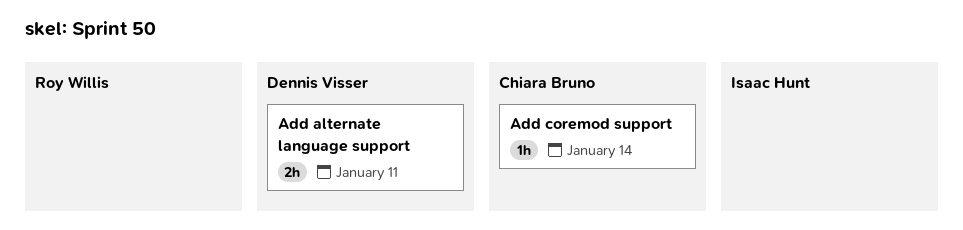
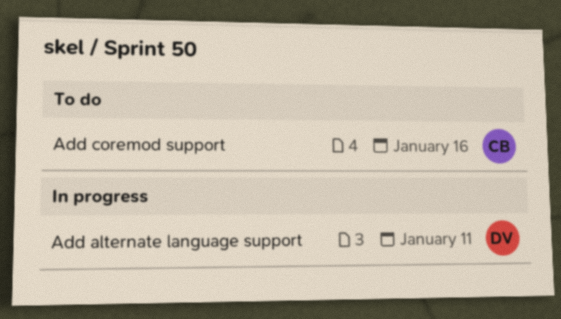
Add coremod support, due: Jan 14 -> Jan 16

